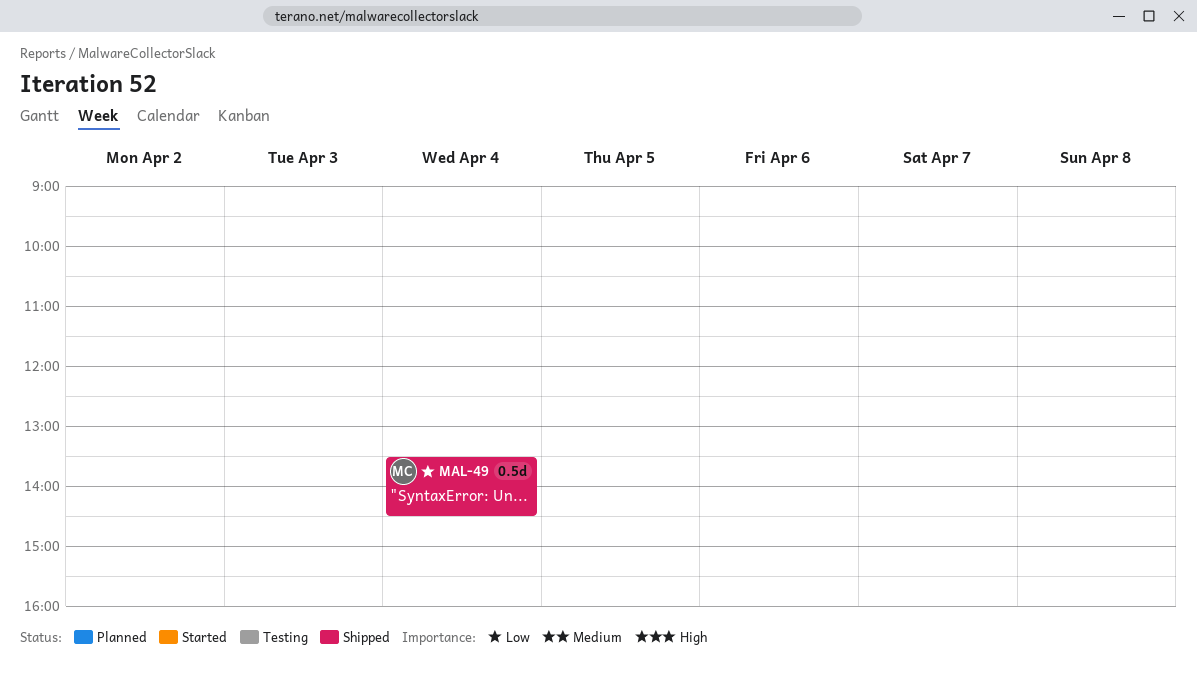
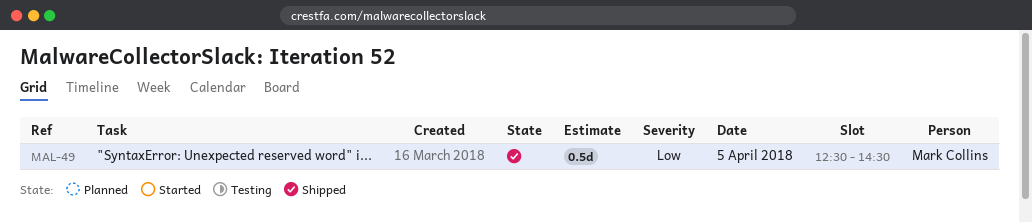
MAL-49, day: Apr 4 -> Apr 5
MAL-49, begins: 13:30 -> 12:30

